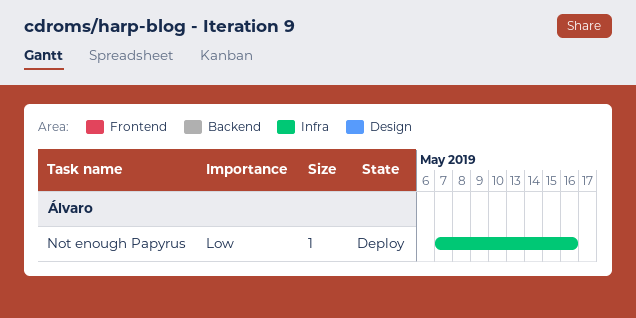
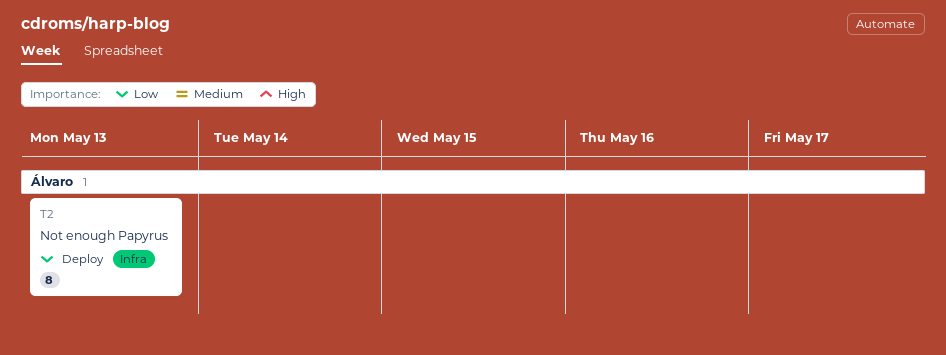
Not enough Papyrus, estimate: 1 -> 8
Not enough Papyrus, due: May 16 -> May 13

